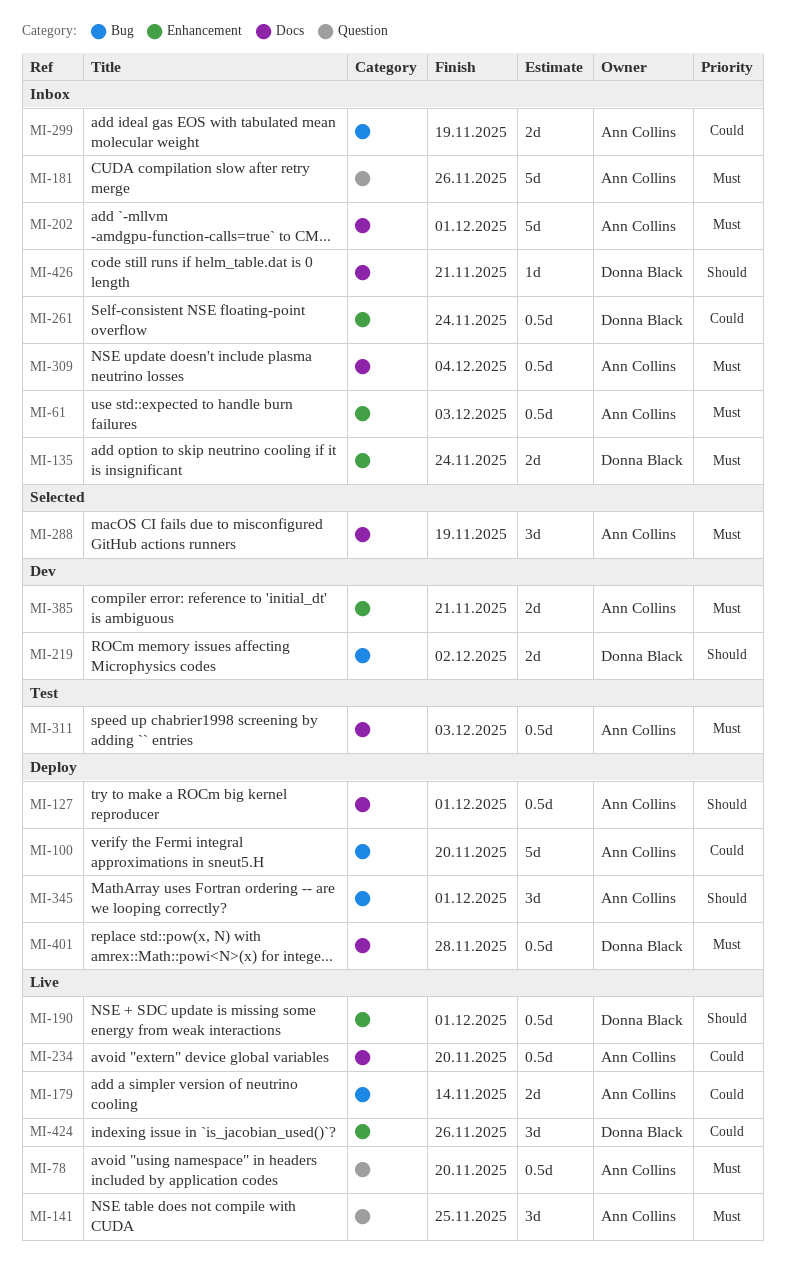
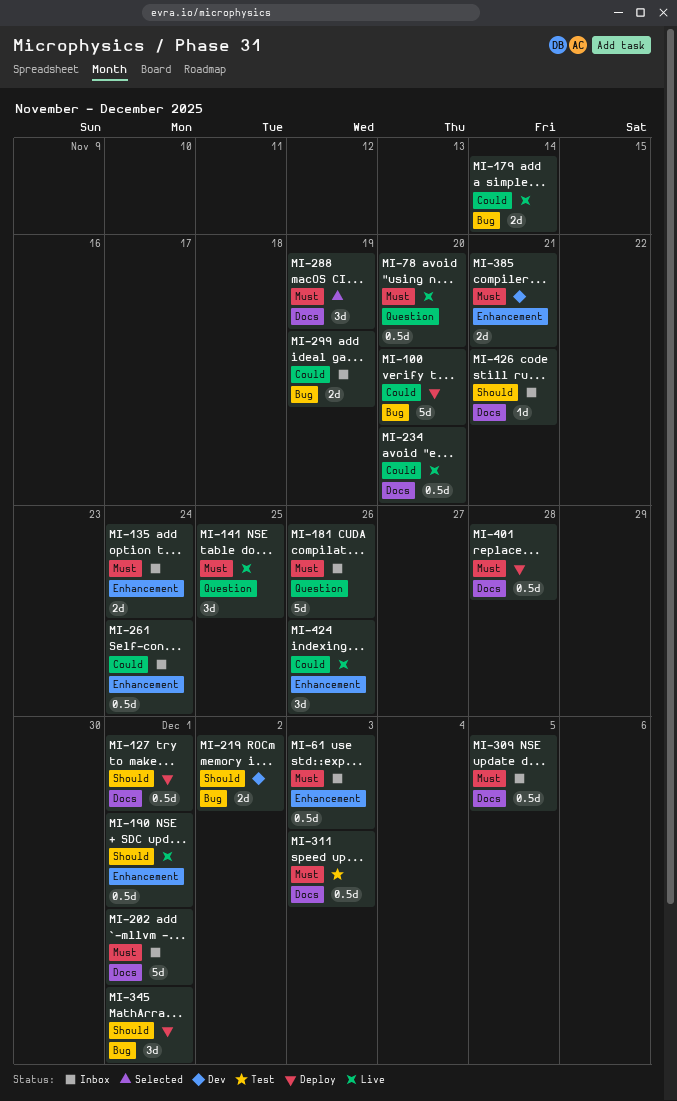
MI-309, due: Dec 4 -> Dec 5

